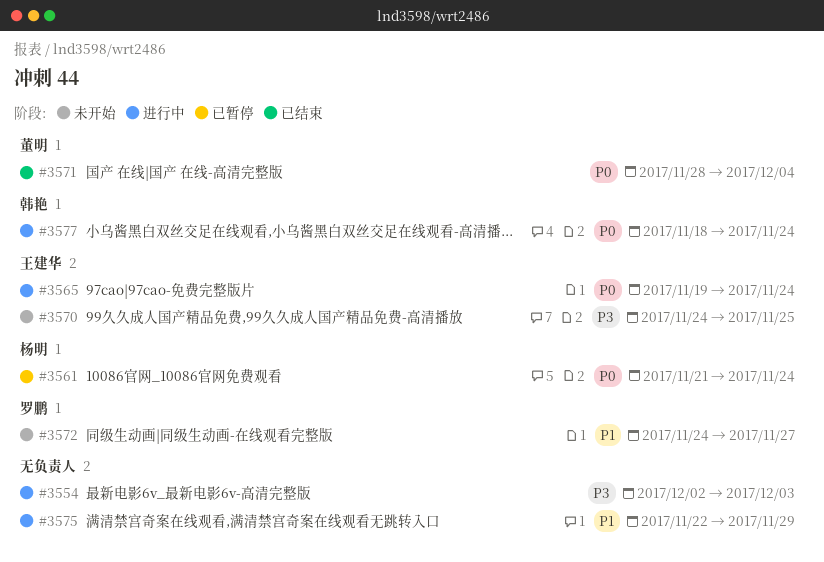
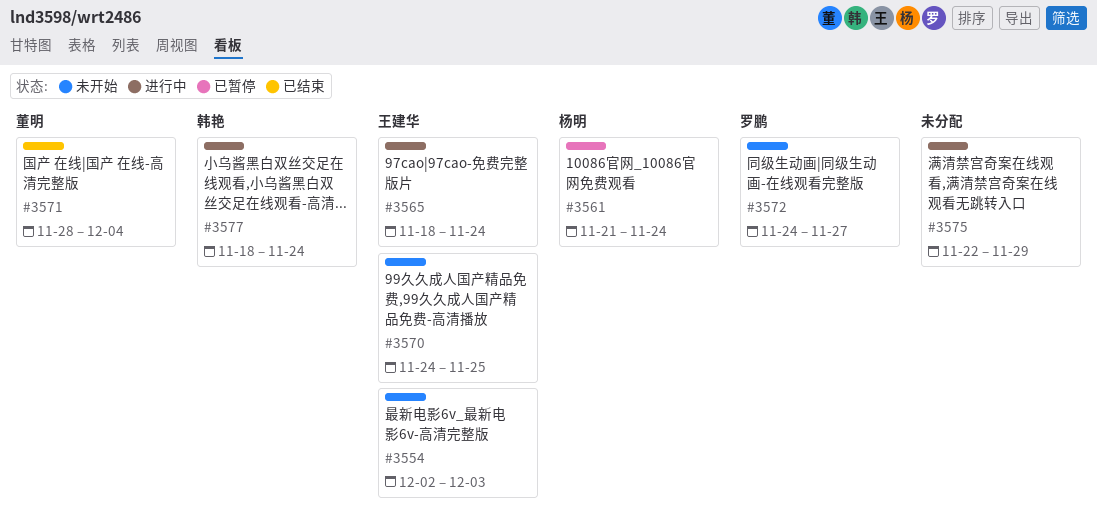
#3554, status: 进行中 -> 未开始
#3554, owner: none -> 王建华
#3565, start: Nov 19 -> Nov 18

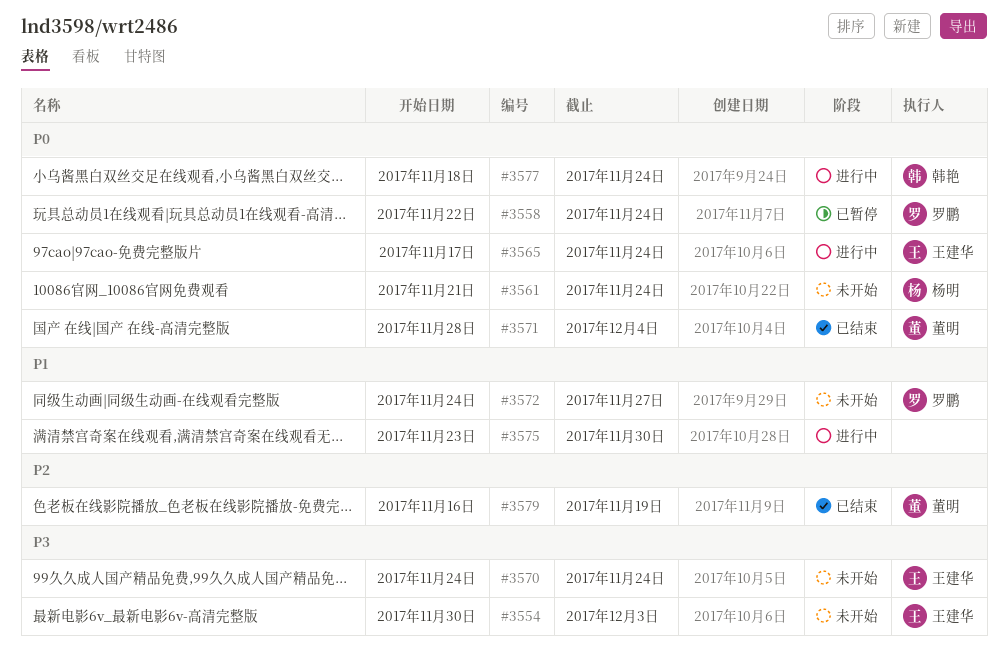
#3554, start: Dec 2 -> Nov 30
#3558: none -> present
#3561, status: 已暂停 -> 未开始
#3565, start: Nov 18 -> Nov 17
#3570, due: Nov 25 -> Nov 24
#3575, start: Nov 22 -> Nov 23
#3575, due: Nov 29 -> Nov 30
#3579: none -> present

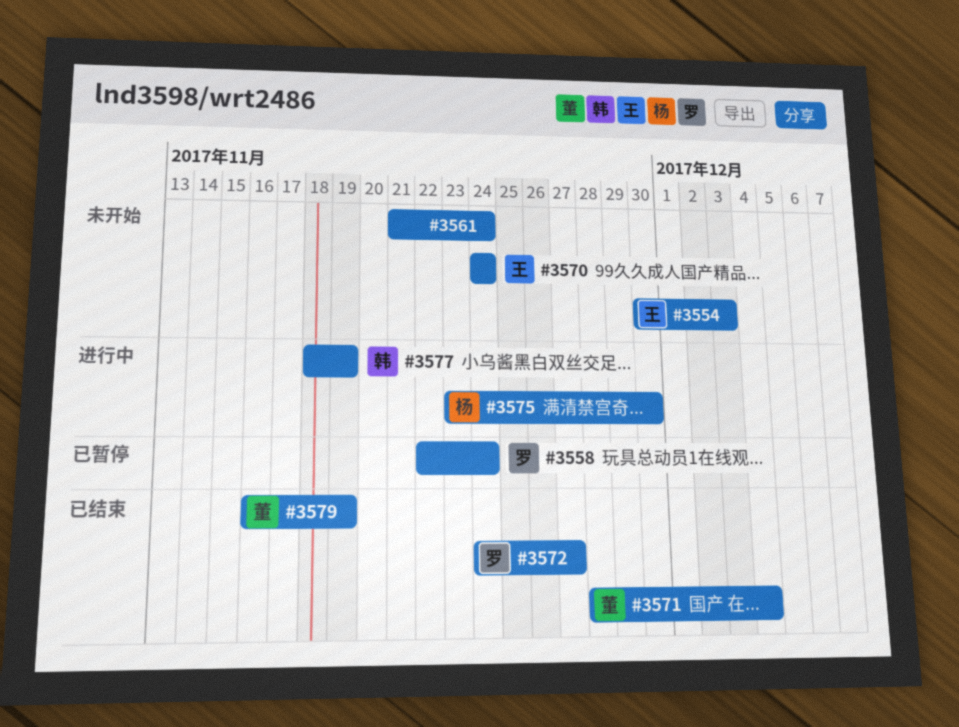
#3561, owner: 杨明 -> none
#3565: present -> none
#3572, status: 未开始 -> 已结束
#3575, owner: none -> 杨明
#3577, due: Nov 24 -> Nov 19

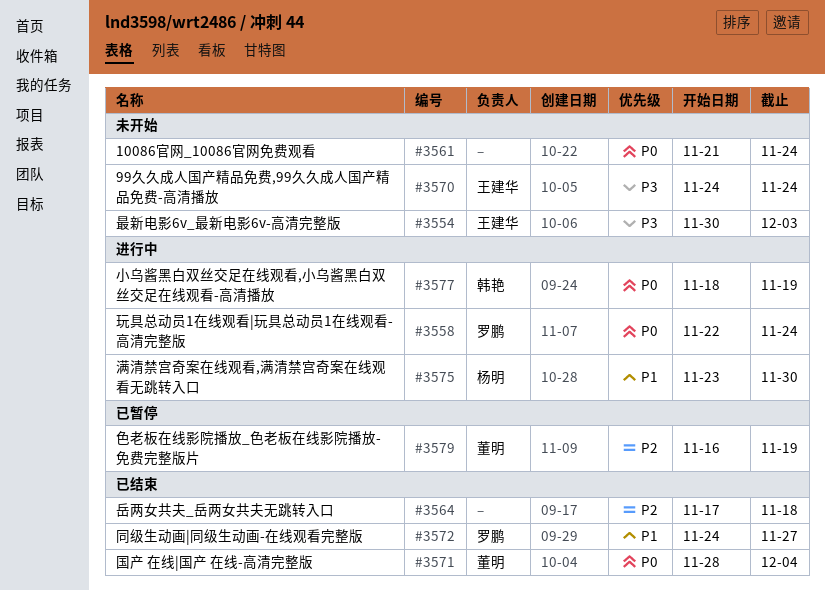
#3558, status: 已暂停 -> 进行中
#3564: none -> present
#3579, status: 已结束 -> 已暂停

